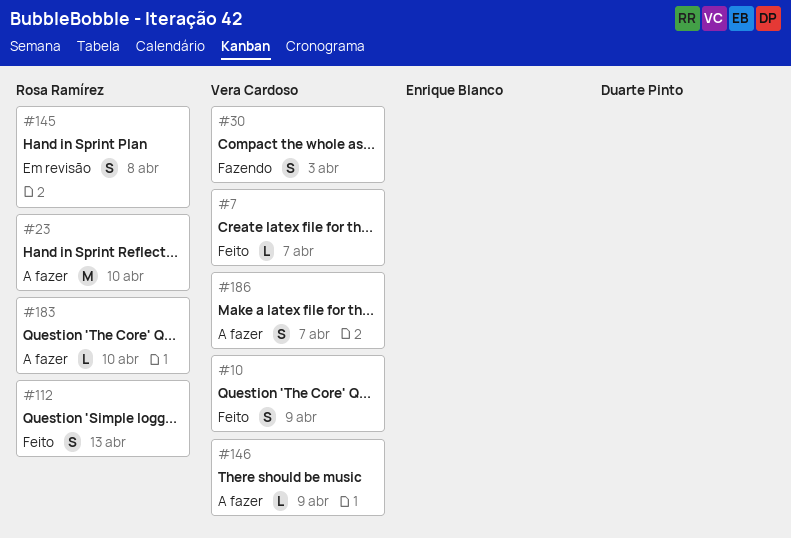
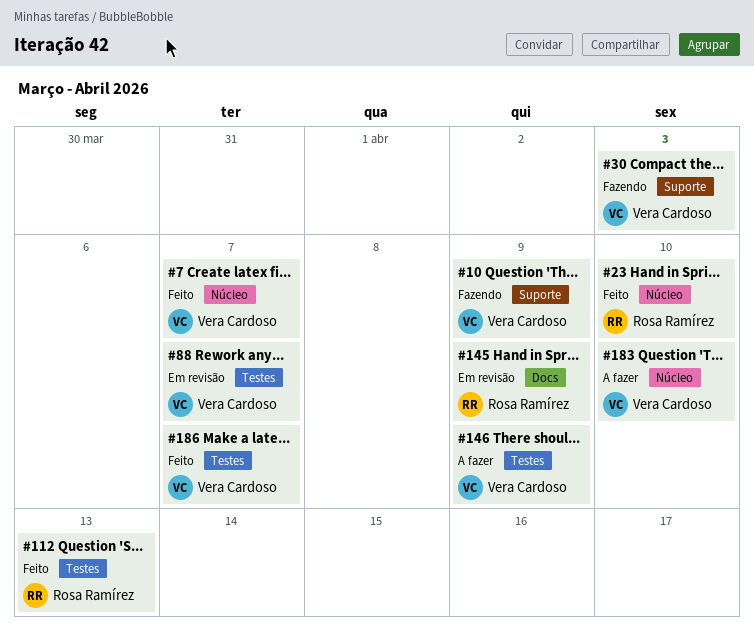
#10, status: Feito -> Fazendo
#23, status: A fazer -> Feito
#88: none -> present
#145, due: Apr 8 -> Apr 9
#183, owner: Rosa Ramírez -> Vera Cardoso
#186, status: A fazer -> Feito

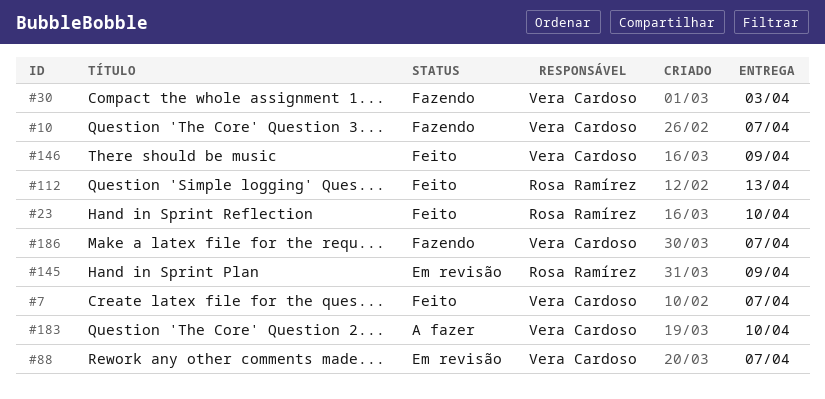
#10, due: Apr 9 -> Apr 7
#146, status: A fazer -> Feito
#186, status: Feito -> Fazendo

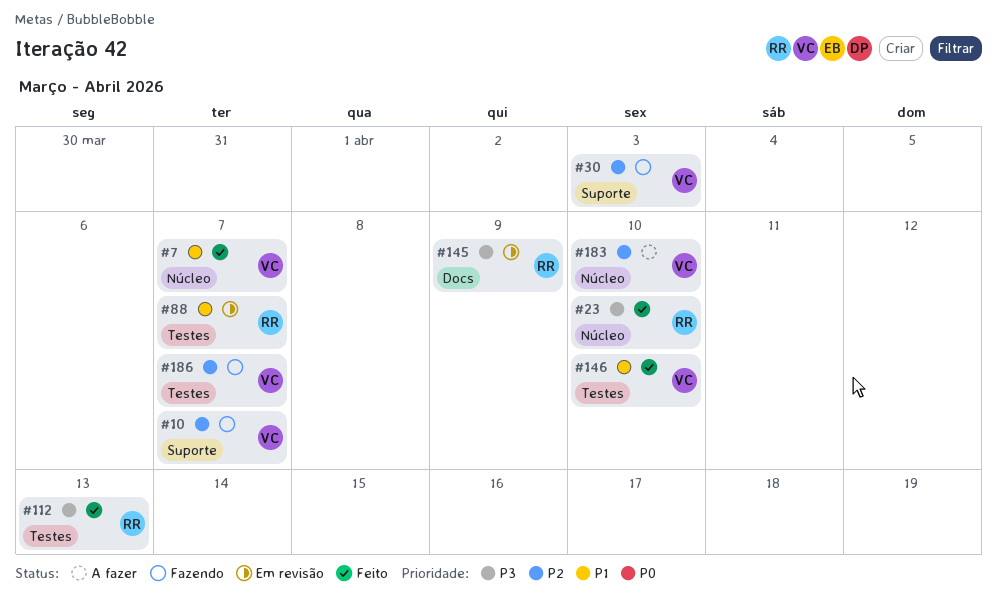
#88, owner: Vera Cardoso -> Rosa Ramírez
#146, due: Apr 9 -> Apr 10

